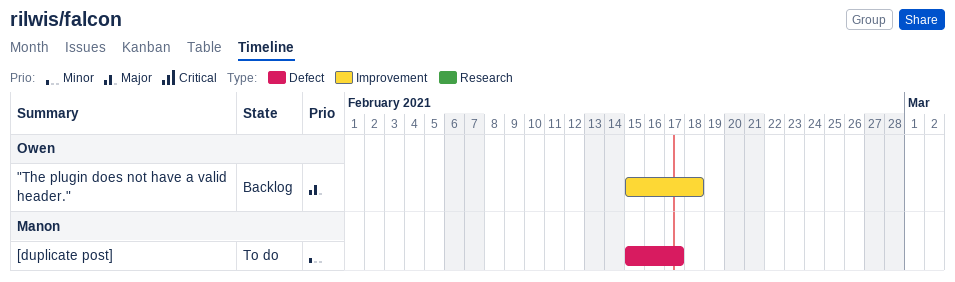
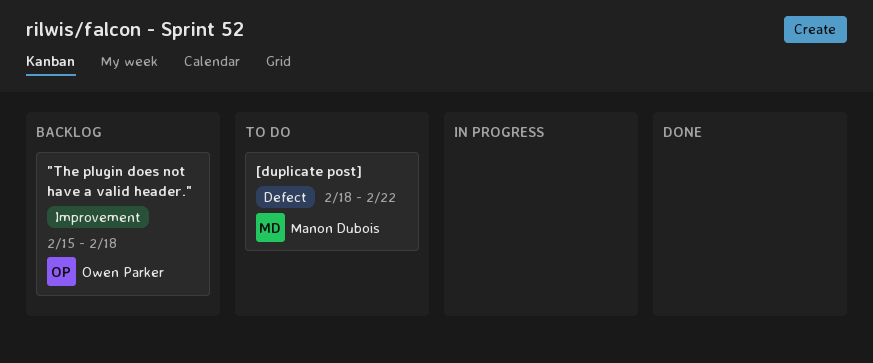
[duplicate post], start: Feb 15 -> Feb 18
[duplicate post], due: Feb 17 -> Feb 22

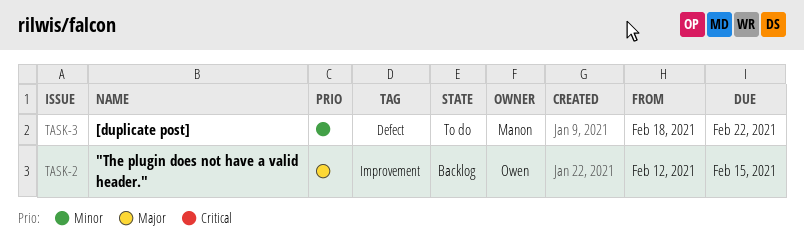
"The plugin does not have a valid header.", start: Feb 15 -> Feb 12
"The plugin does not have a valid header.", due: Feb 18 -> Feb 15

